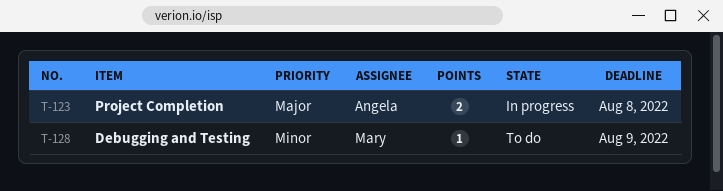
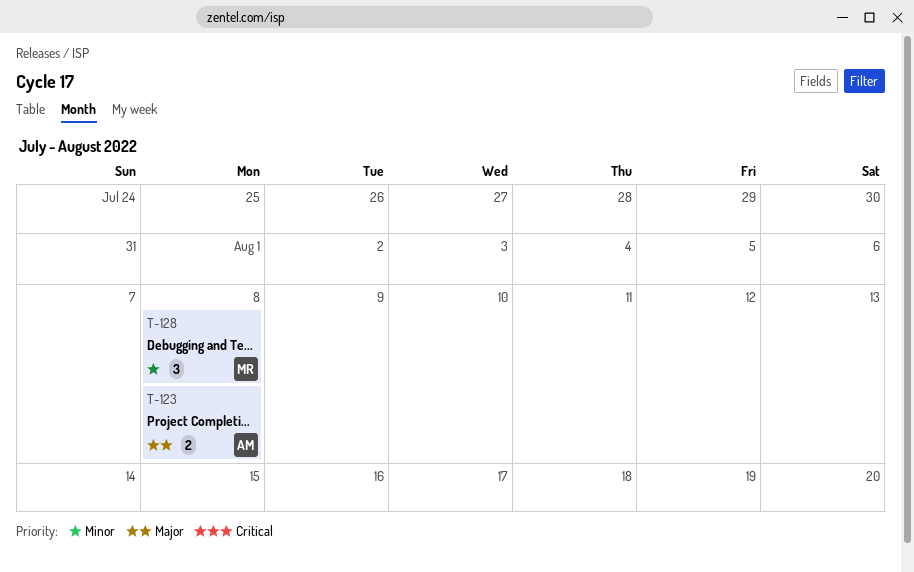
T-128, estimate: 1 -> 3
T-128, due: Aug 9 -> Aug 8

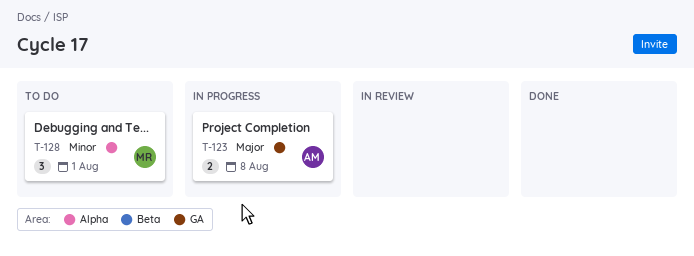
T-128, due: Aug 8 -> Aug 1

